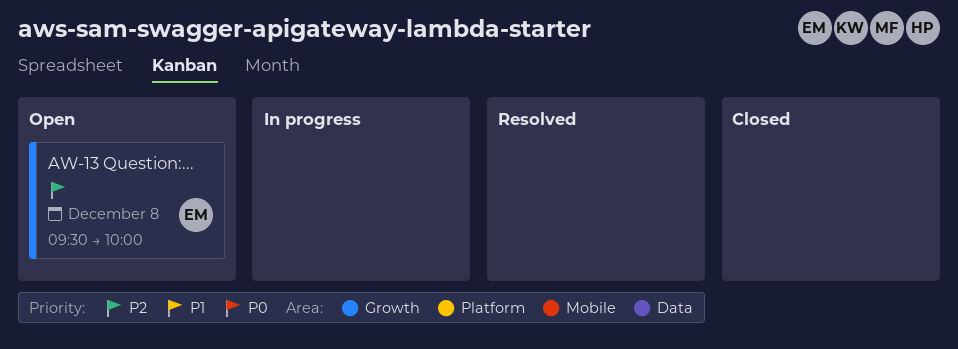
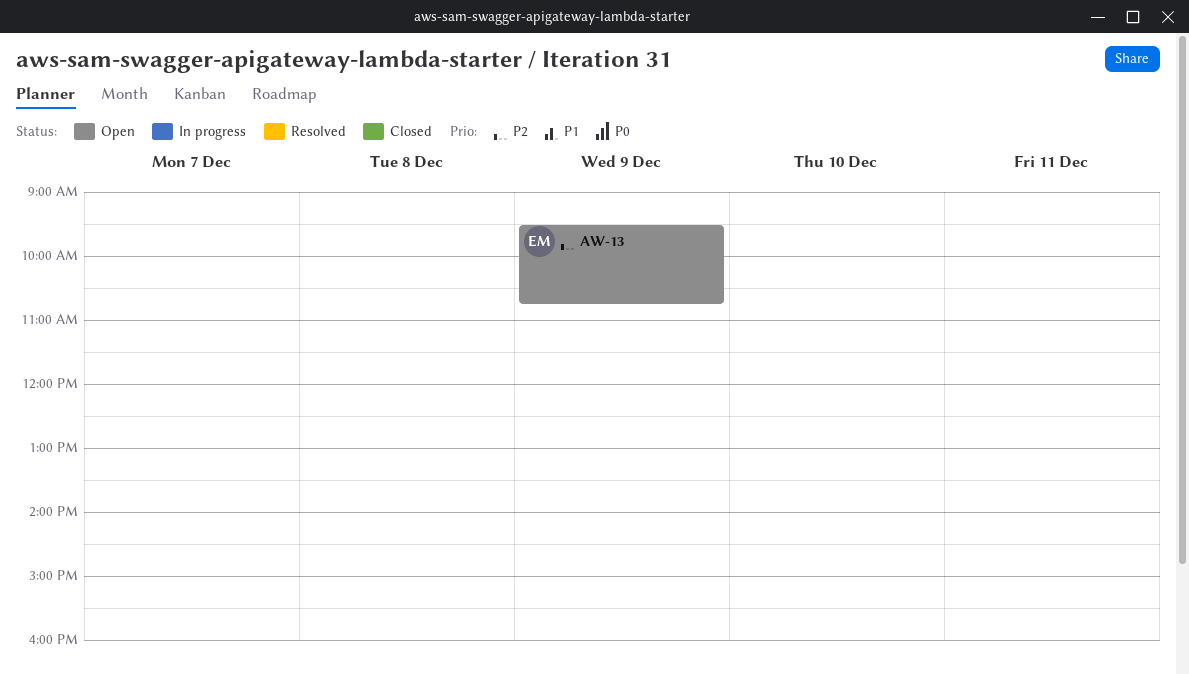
AW-13, day: Dec 8 -> Dec 9
AW-13, ends: 10:00 -> 10:45

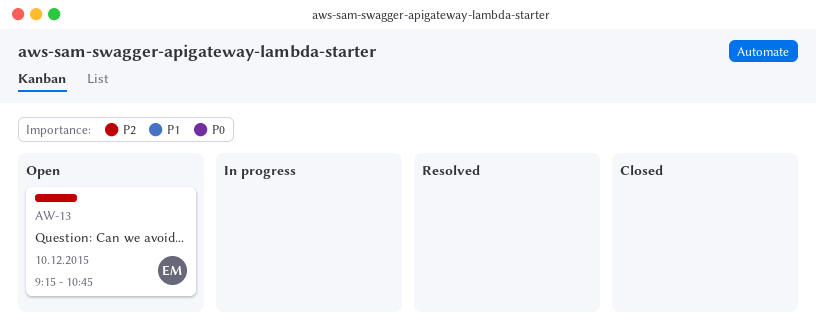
AW-13, day: Dec 9 -> Dec 10
AW-13, begins: 09:30 -> 09:15

